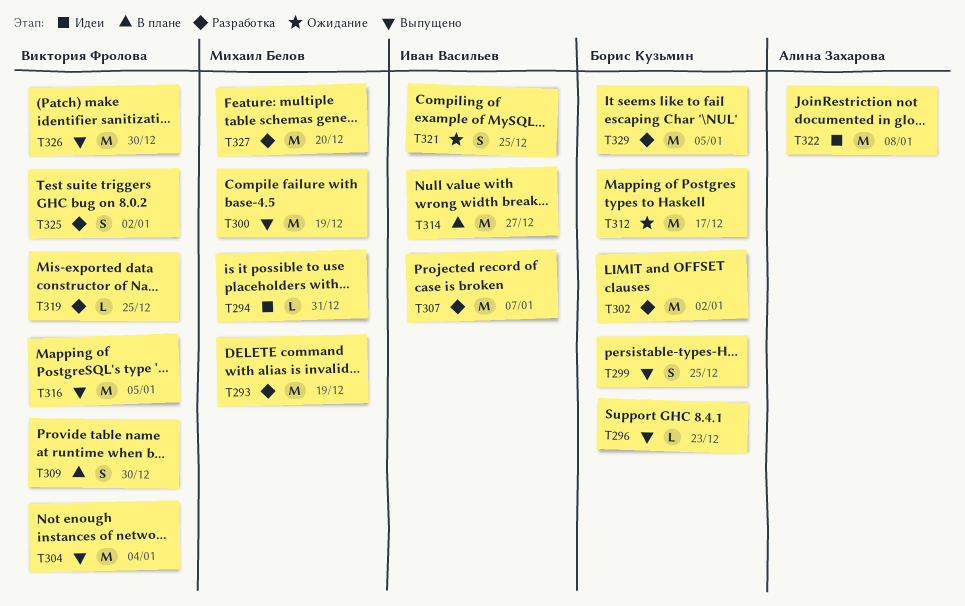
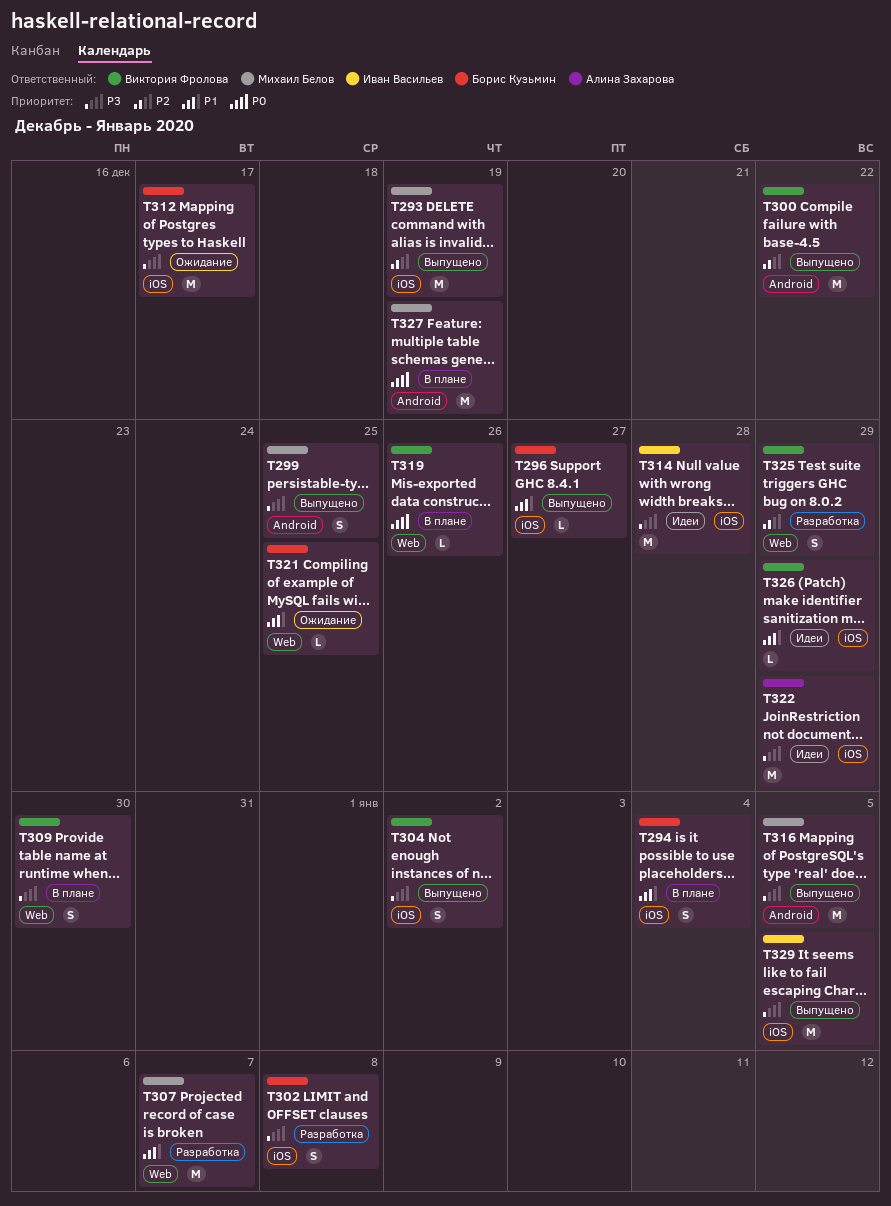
T293, status: Разработка -> Выпущено
T294, status: Идеи -> В плане
T294, owner: Михаил Белов -> Борис Кузьмин
T294, estimate: L -> S
T294, due: Dec 31 -> Jan 4
T296, due: Dec 23 -> Dec 27
T299, owner: Борис Кузьмин -> Михаил Белов
T300, owner: Михаил Белов -> Виктория Фролова
T300, due: Dec 19 -> Dec 22
T302, estimate: M -> S
T302, due: Jan 2 -> Jan 8
T304, estimate: M -> S
T304, due: Jan 4 -> Jan 2
T307, owner: Иван Васильев -> Михаил Белов
T314, status: В плане -> Идеи
T314, due: Dec 27 -> Dec 28
T316, owner: Виктория Фролова -> Михаил Белов
T319, status: Разработка -> В плане
T319, due: Dec 25 -> Dec 26
T321, owner: Иван Васильев -> Борис Кузьмин
T321, estimate: S -> L
T322, due: Jan 8 -> Dec 29
T325, due: Jan 2 -> Dec 29
T326, status: Выпущено -> Идеи
T326, estimate: M -> L
T326, due: Dec 30 -> Dec 29
T327, status: Разработка -> В плане
T327, due: Dec 20 -> Dec 19
T329, status: Разработка -> Выпущено
T329, owner: Борис Кузьмин -> Иван Васильев

